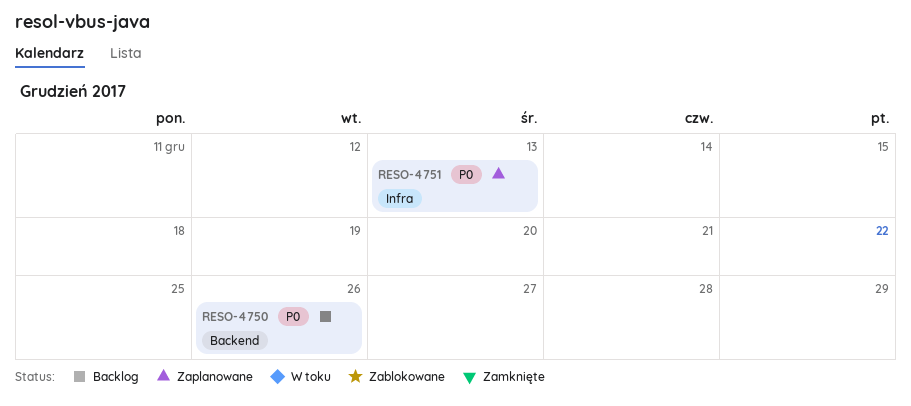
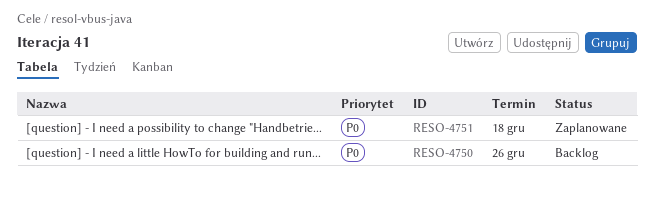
RESO-4751, due: Dec 13 -> Dec 18

